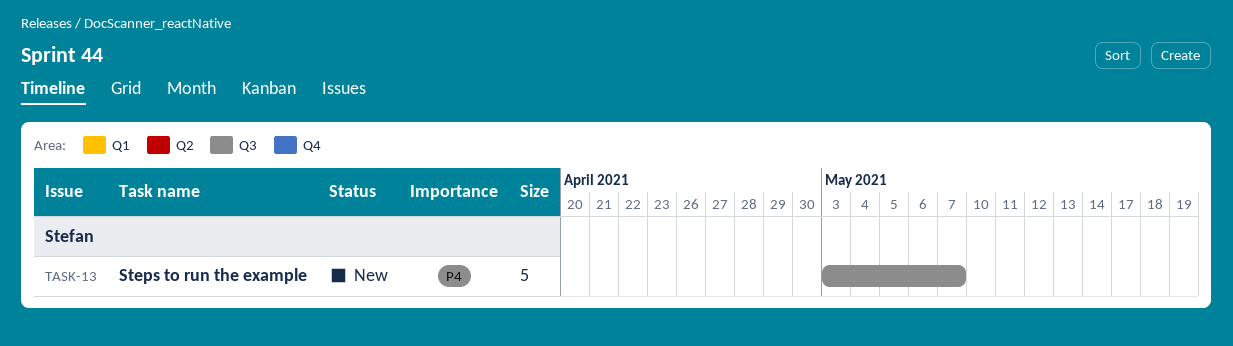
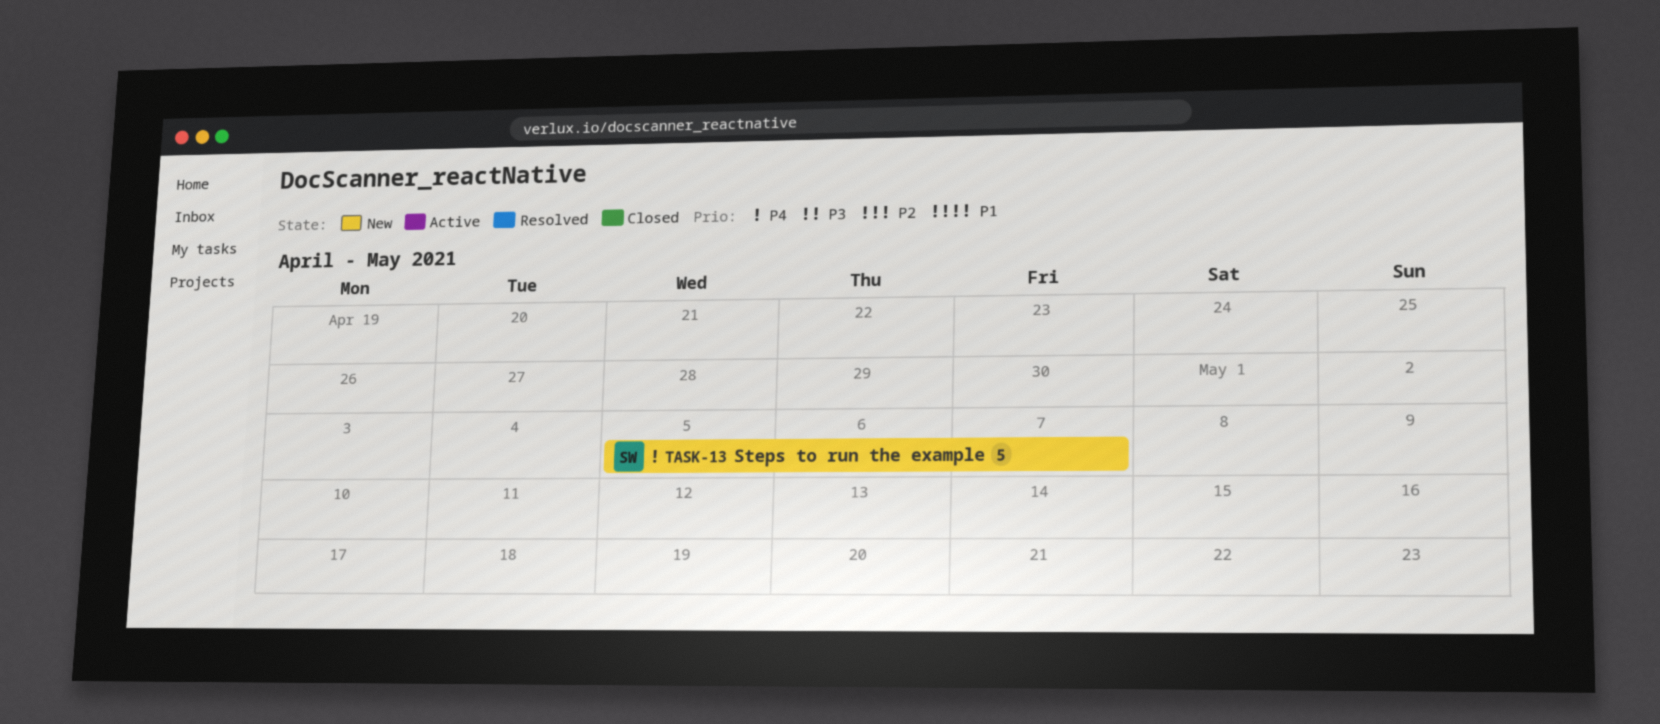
TASK-13, start: May 3 -> May 5

